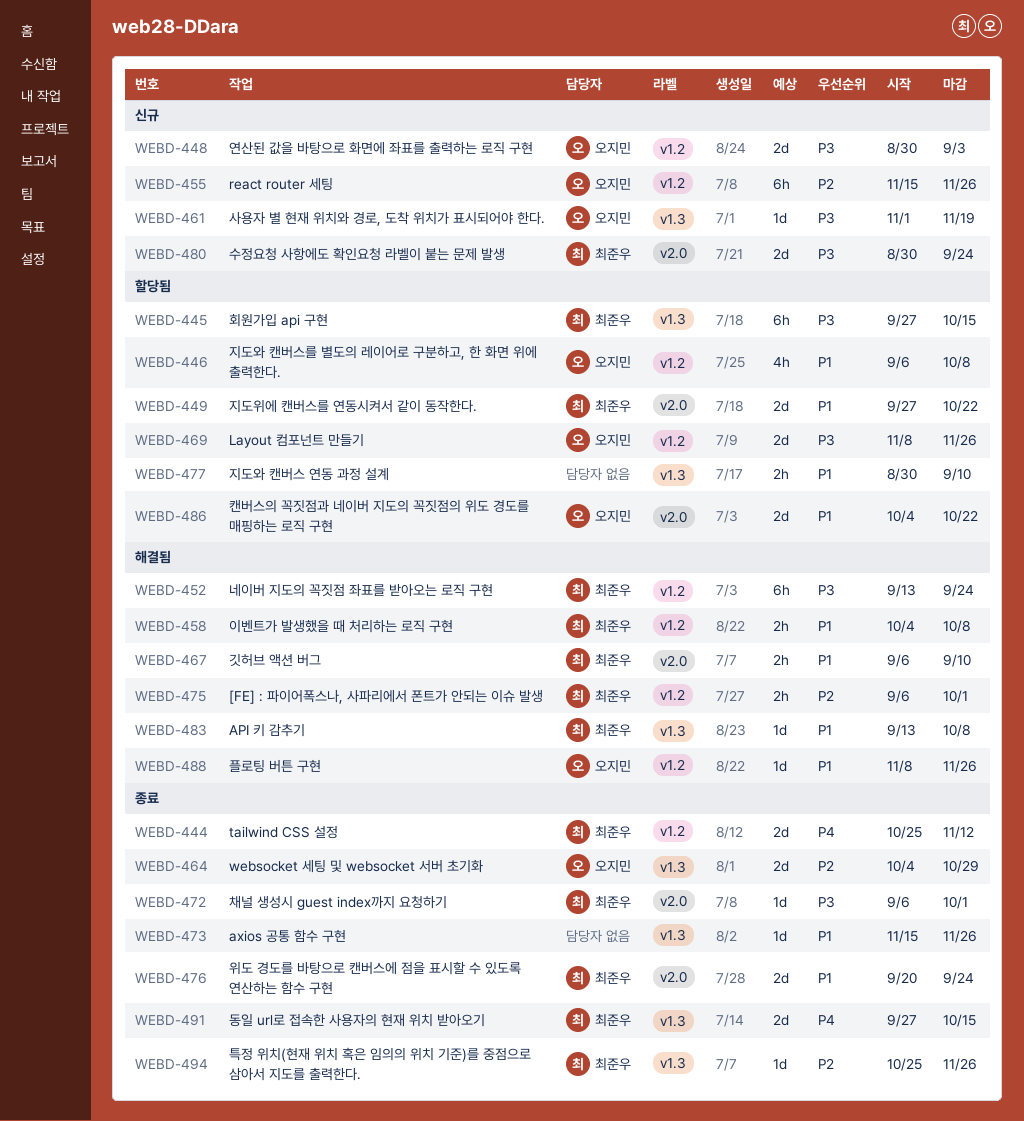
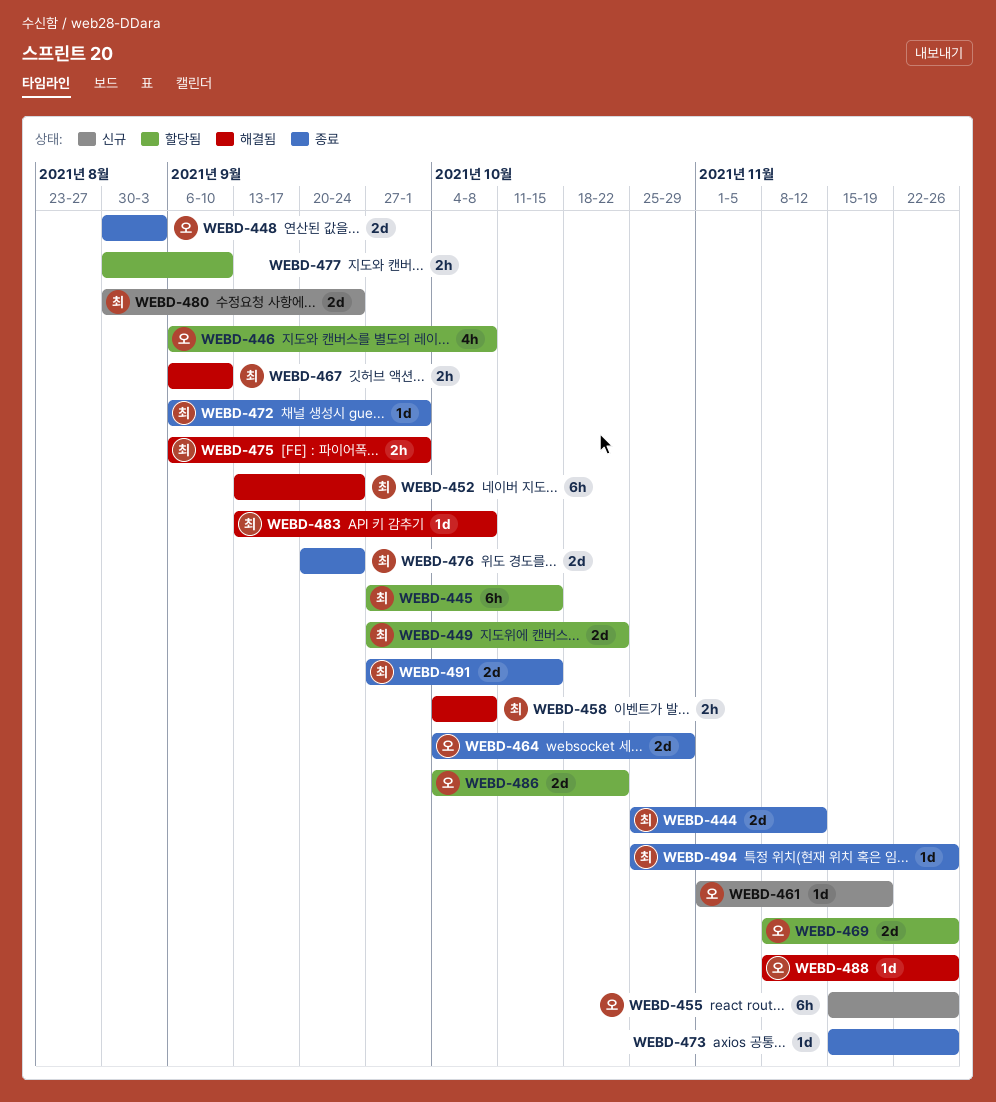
WEBD-448, status: 신규 -> 종료

